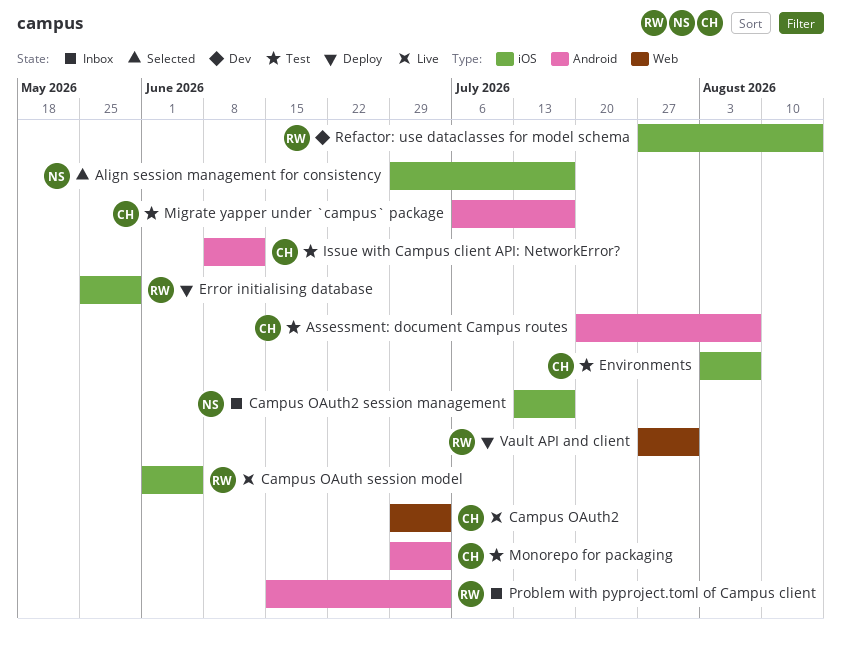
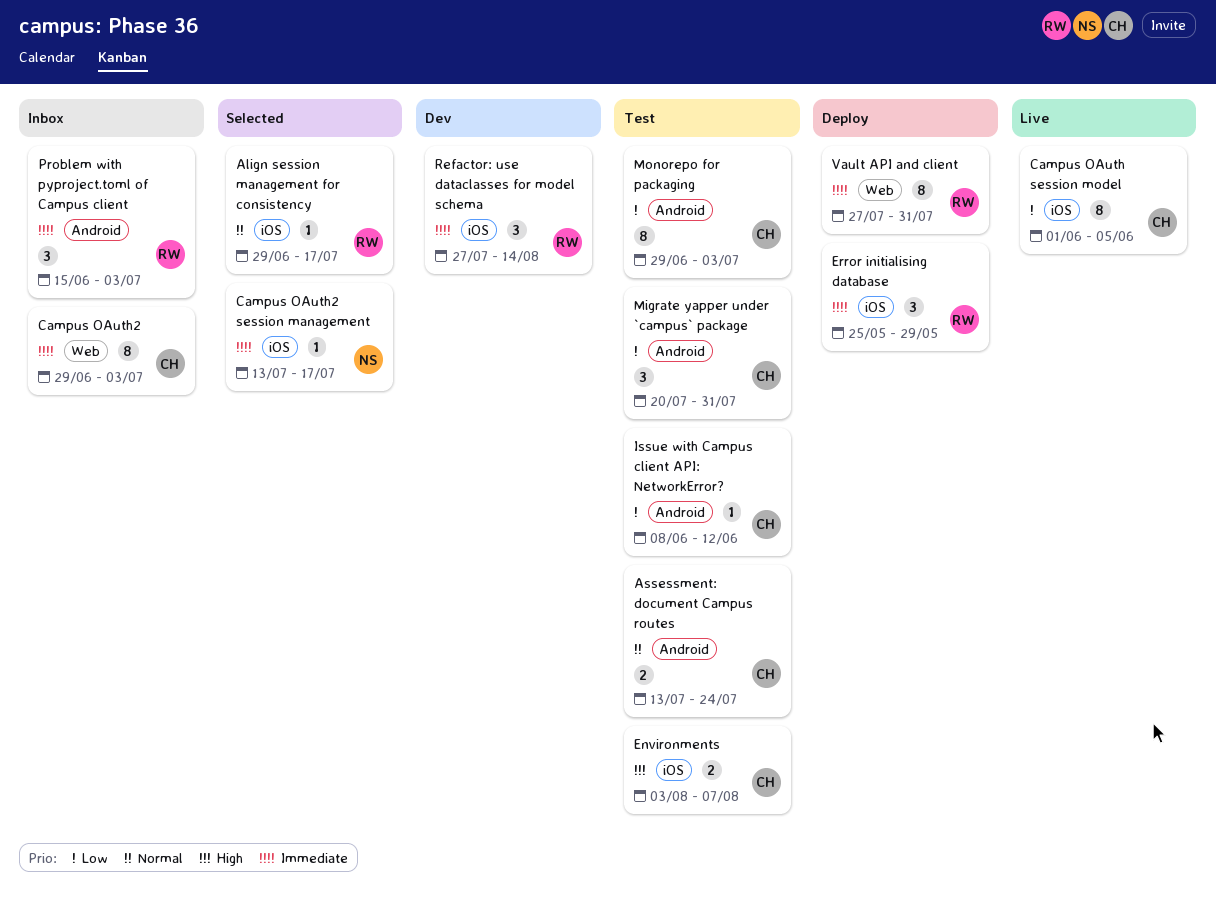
Align session management for consistency, owner: NS -> RW
Assessment: document Campus routes, start: Jul 20 -> Jul 13
Assessment: document Campus routes, due: Aug 7 -> Jul 24
Campus OAuth session model, owner: RW -> CH
Campus OAuth2, status: Live -> Inbox
Campus OAuth2 session management, status: Inbox -> Selected
Migrate yapper under `campus` package, start: Jul 6 -> Jul 20
Migrate yapper under `campus` package, due: Jul 17 -> Jul 31

